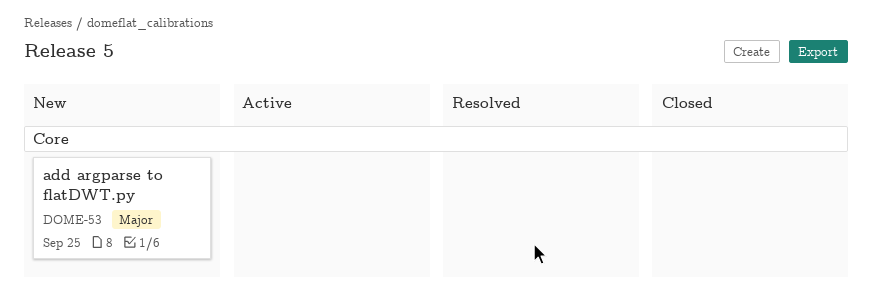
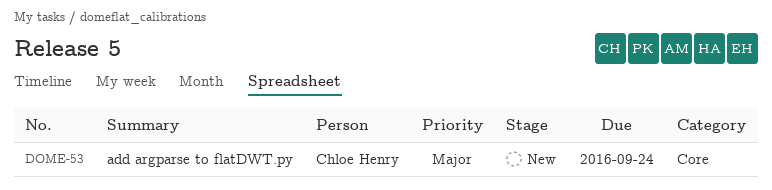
DOME-53, due: Sep 25 -> Sep 24

